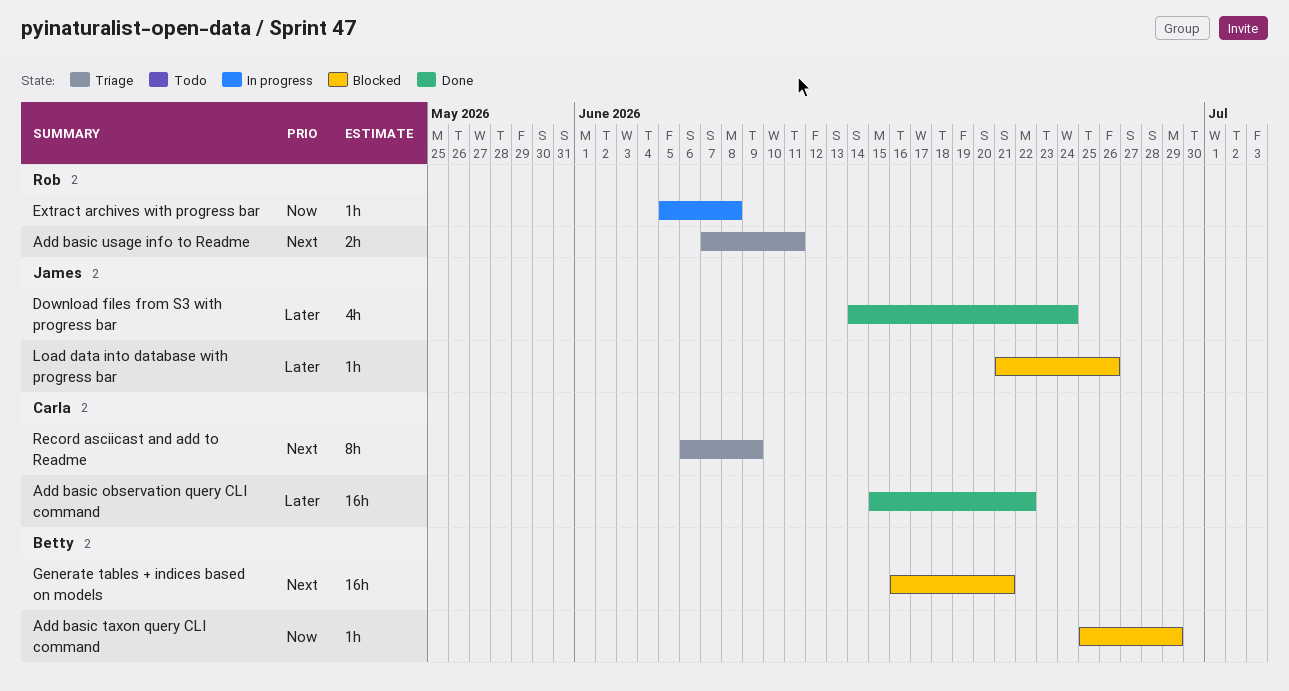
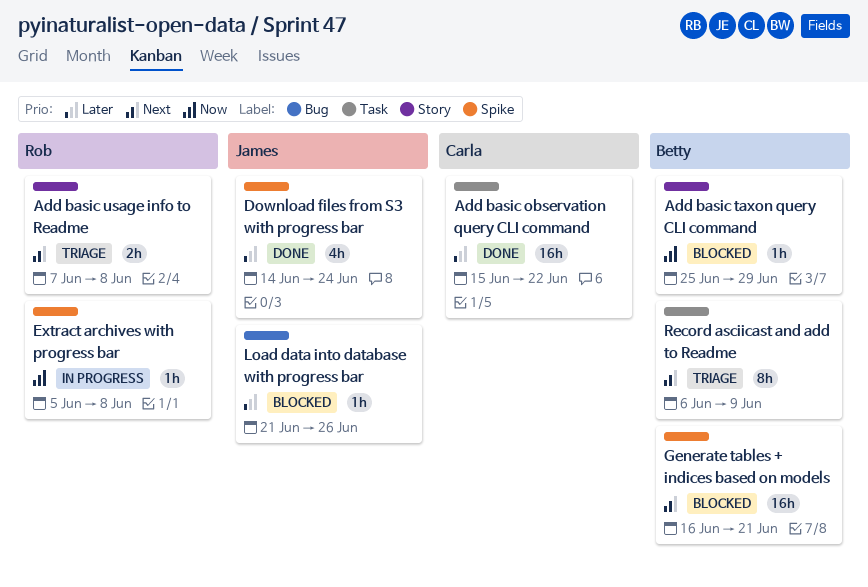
Add basic usage info to Readme, due: Jun 11 -> Jun 8
Record asciicast and add to Readme, owner: Carla -> Betty

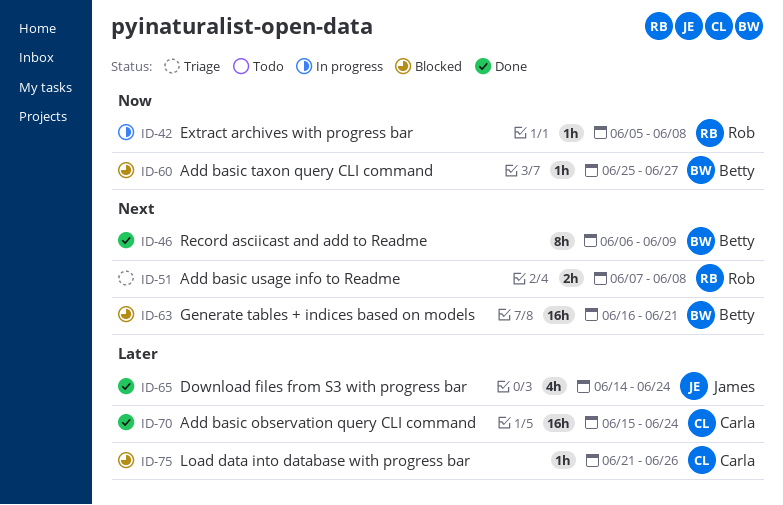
Add basic observation query CLI command, due: Jun 22 -> Jun 24
Add basic taxon query CLI command, due: Jun 29 -> Jun 27
Load data into database with progress bar, owner: James -> Carla
Record asciicast and add to Readme, status: Triage -> Done

